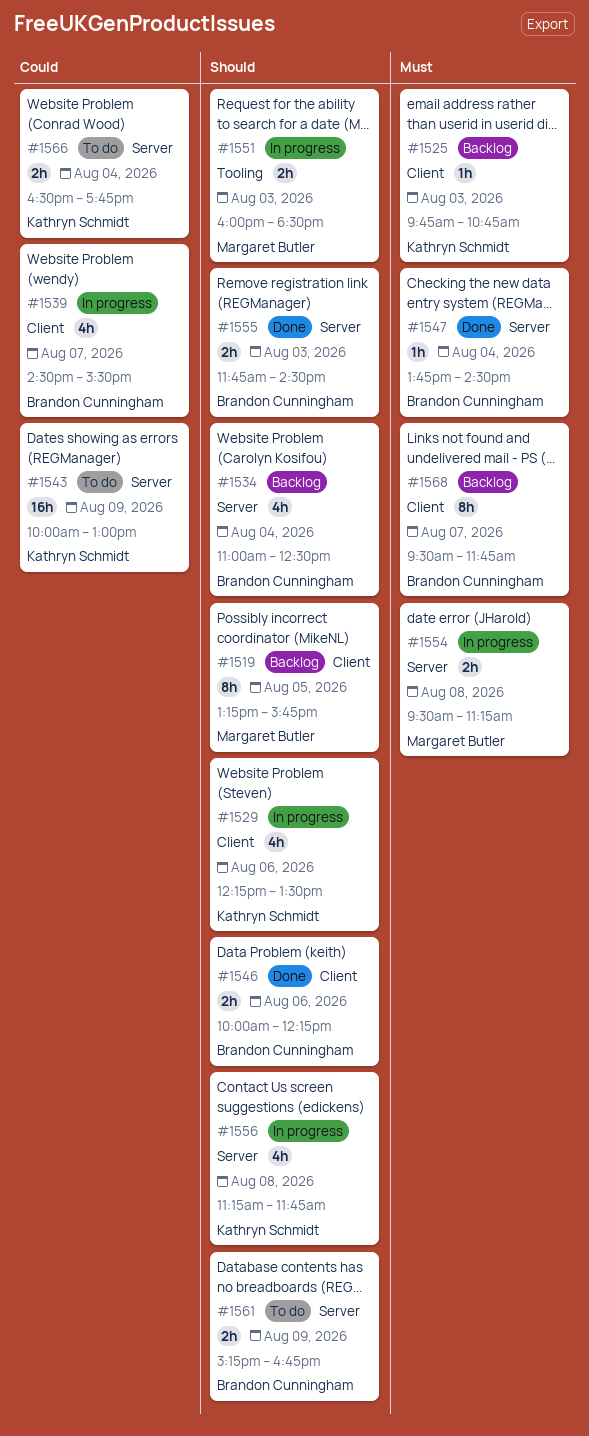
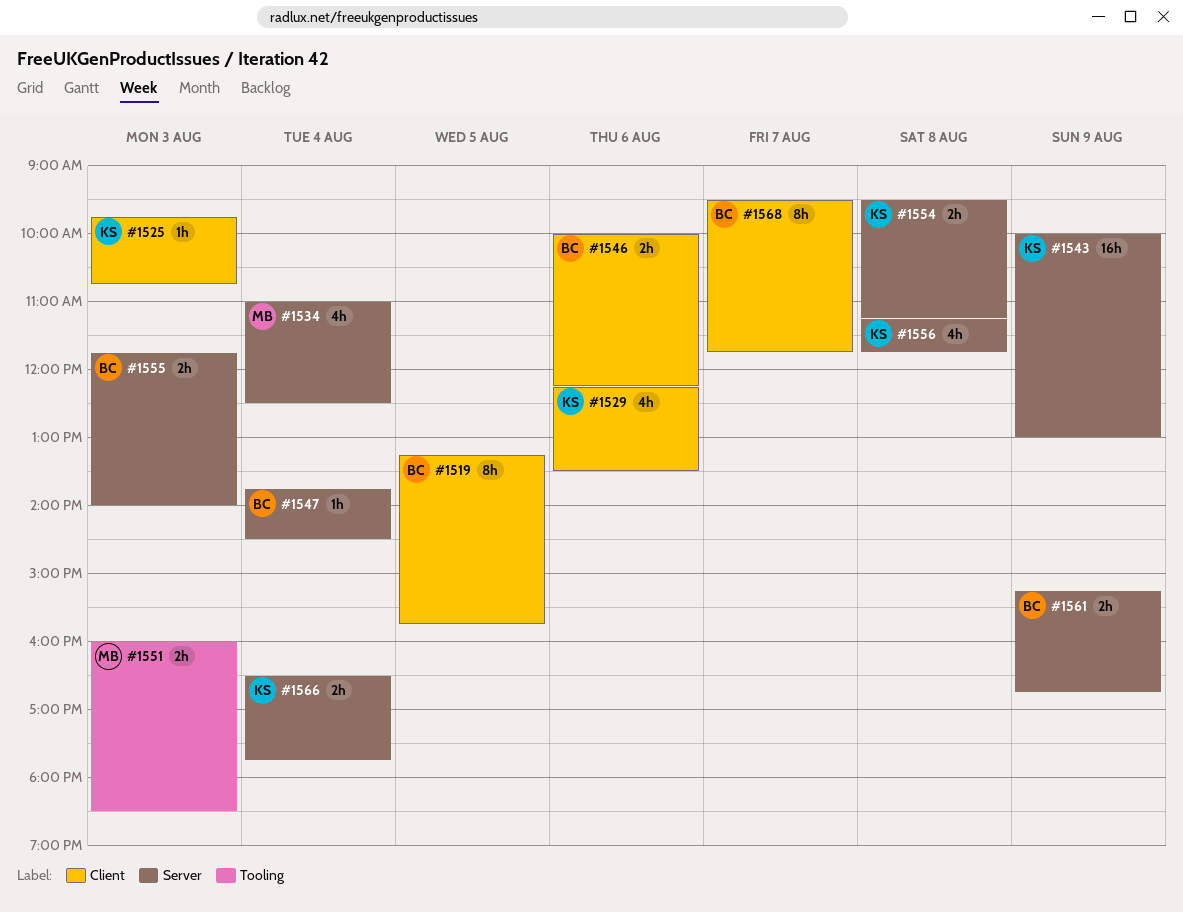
#1519, owner: Margaret Butler -> Brandon Cunningham
#1534, owner: Brandon Cunningham -> Margaret Butler
#1539: present -> none
#1554, owner: Margaret Butler -> Kathryn Schmidt
#1555, ends: 14:30 -> 14:00

